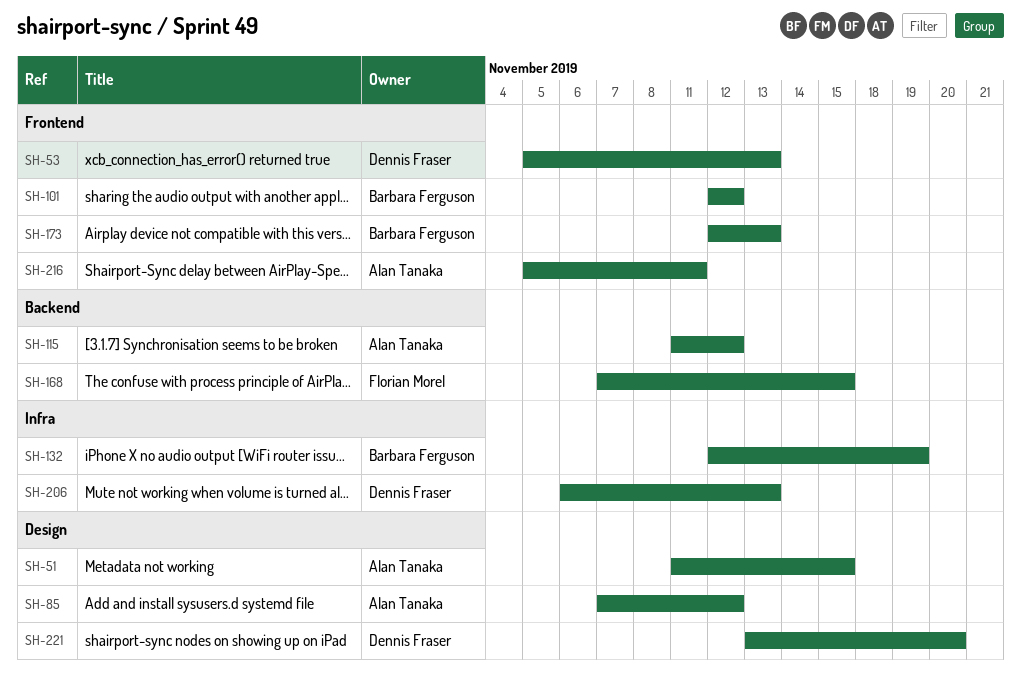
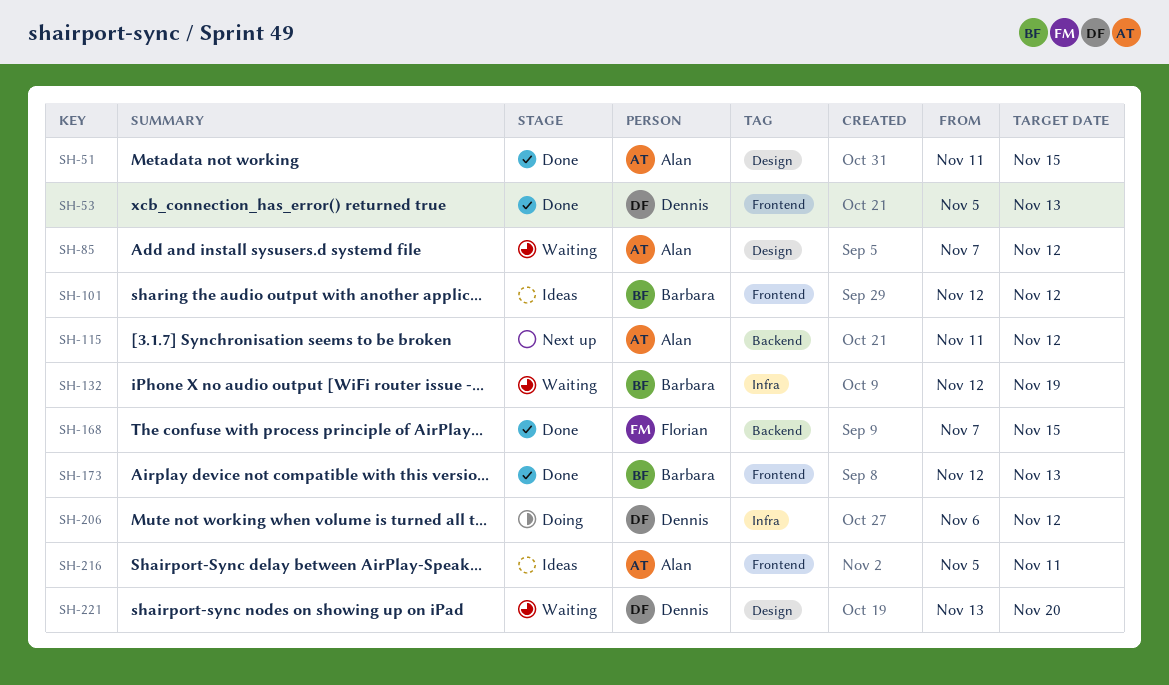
SH-206, due: Nov 13 -> Nov 12

